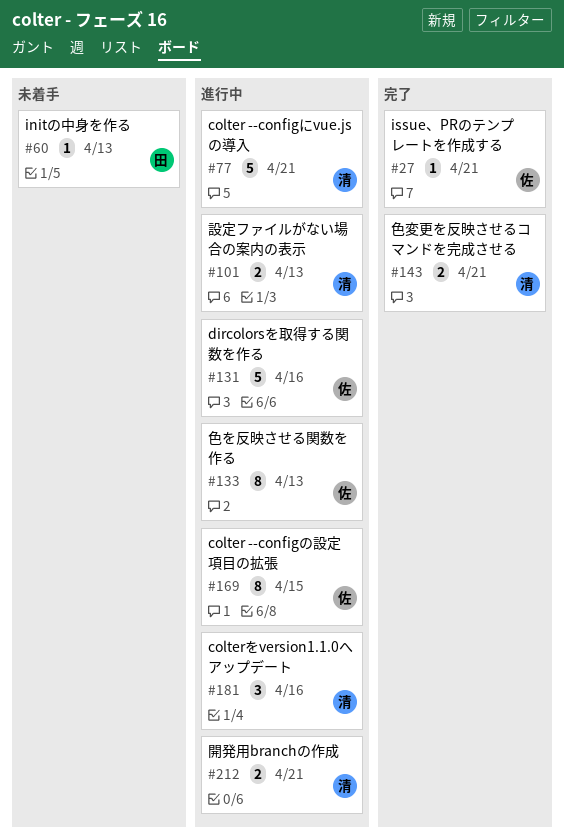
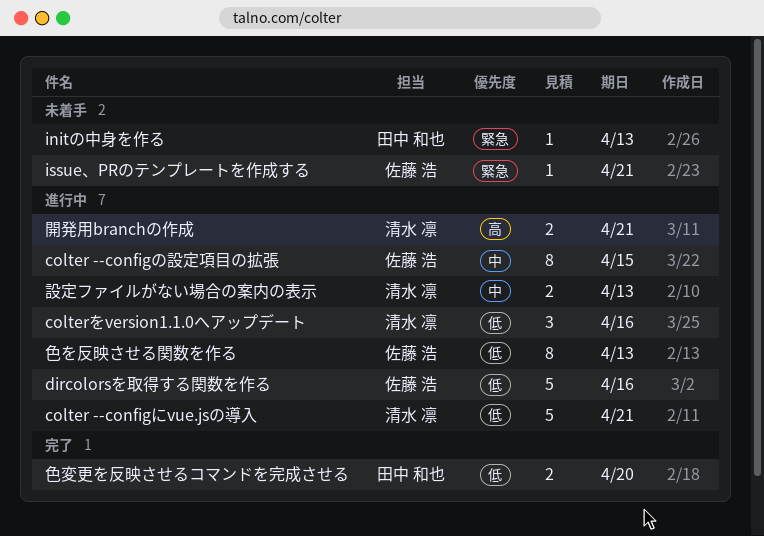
issue、PRのテンプレートを作成する, status: 完了 -> 未着手
色変更を反映させるコマンドを完成させる, owner: 清水 凛 -> 田中 和也
色変更を反映させるコマンドを完成させる, due: Apr 21 -> Apr 20

